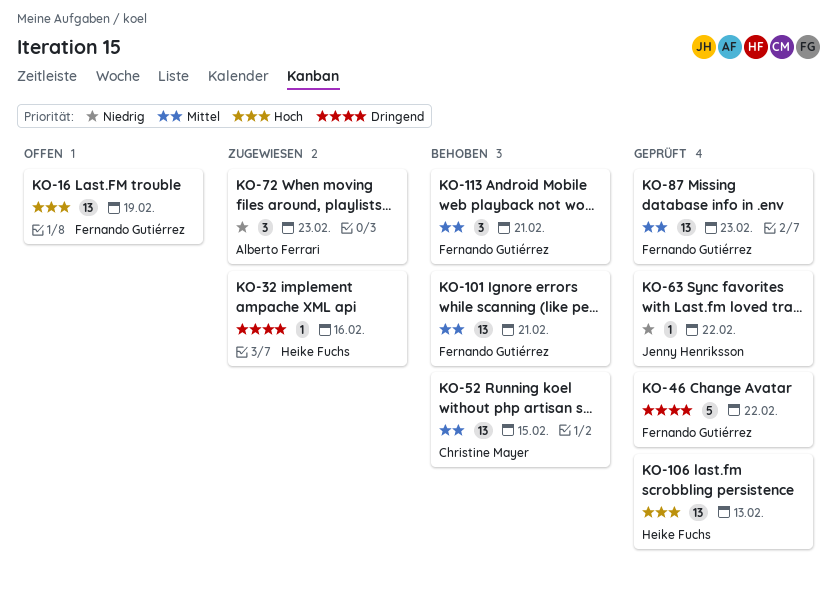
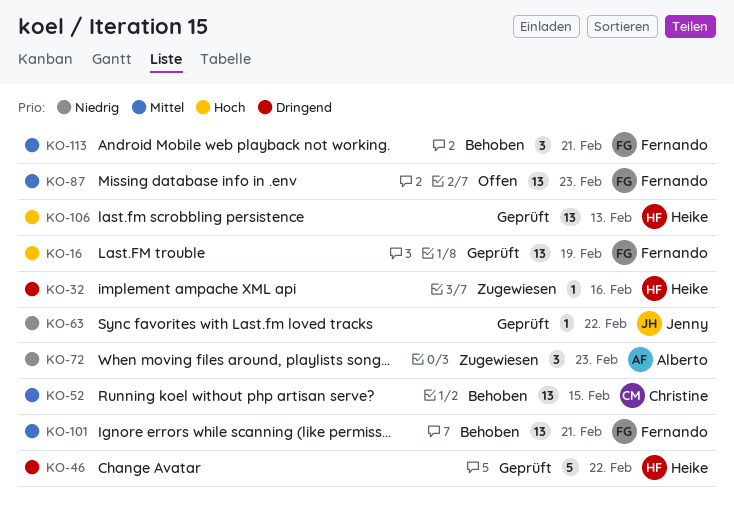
KO-16, status: Offen -> Geprüft
KO-46, owner: Fernando Gutiérrez -> Heike Fuchs
KO-87, status: Geprüft -> Offen

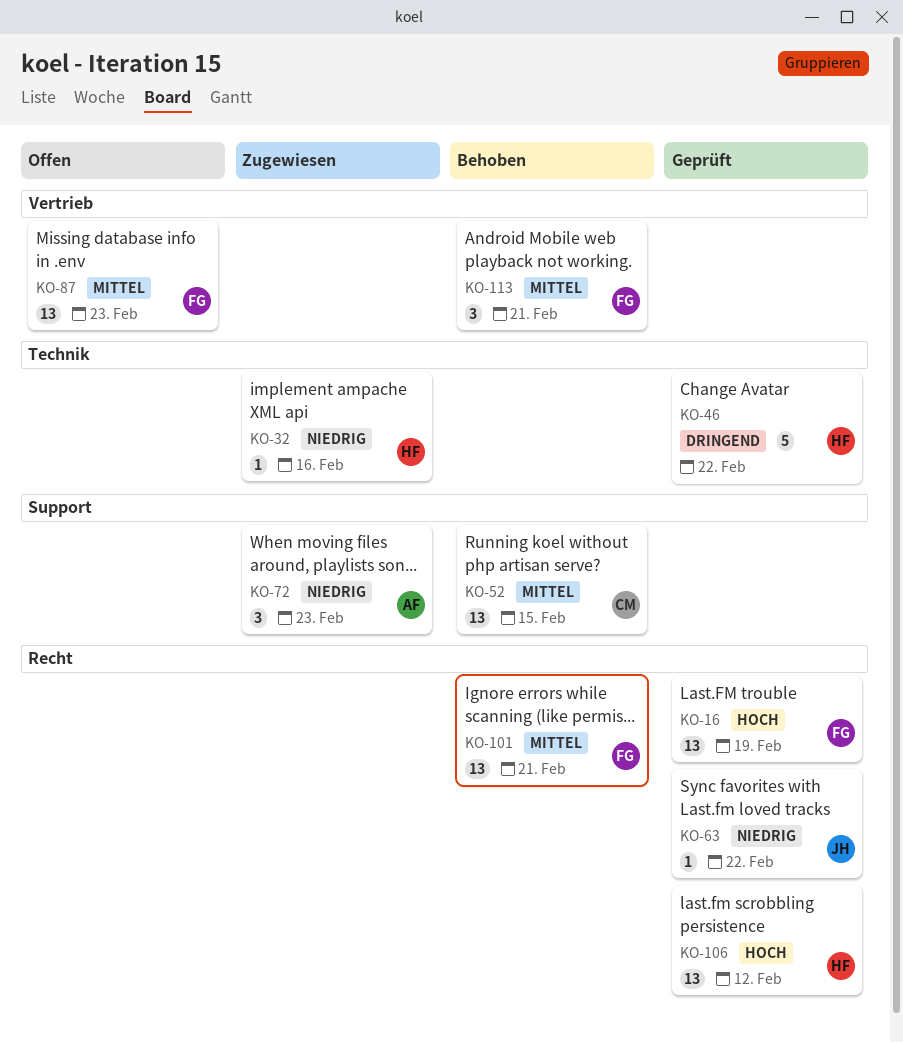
KO-32, priority: Dringend -> Niedrig
KO-106, due: Feb 13 -> Feb 12

